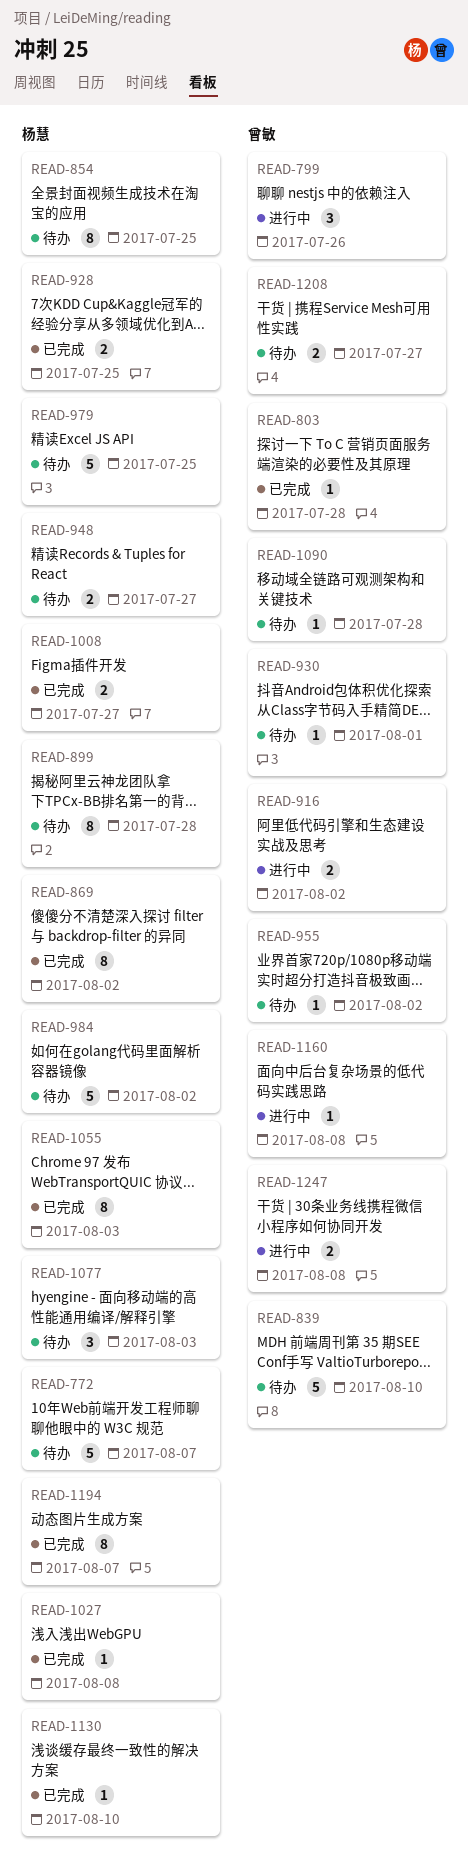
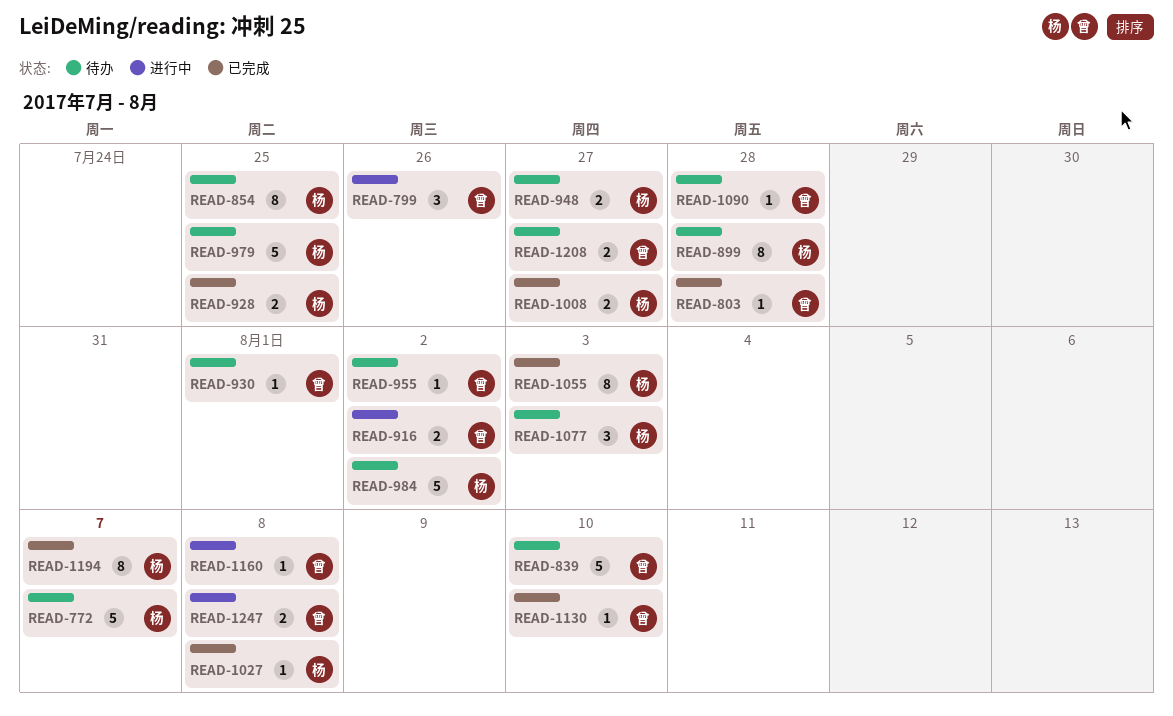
READ-869: present -> none
READ-1130, owner: 杨慧 -> 曾敏

